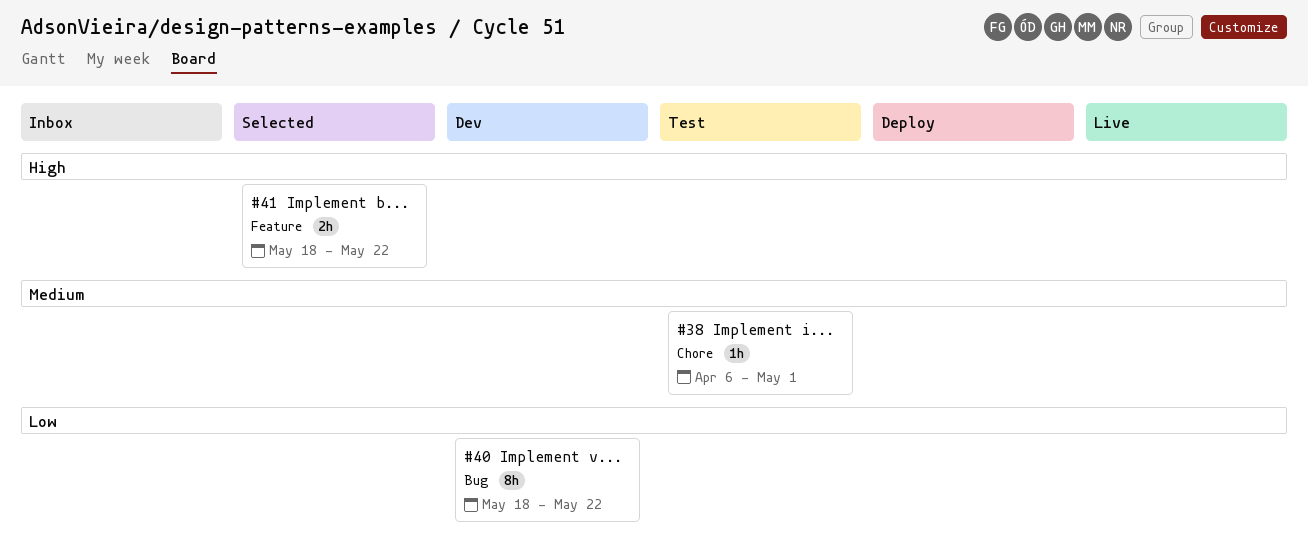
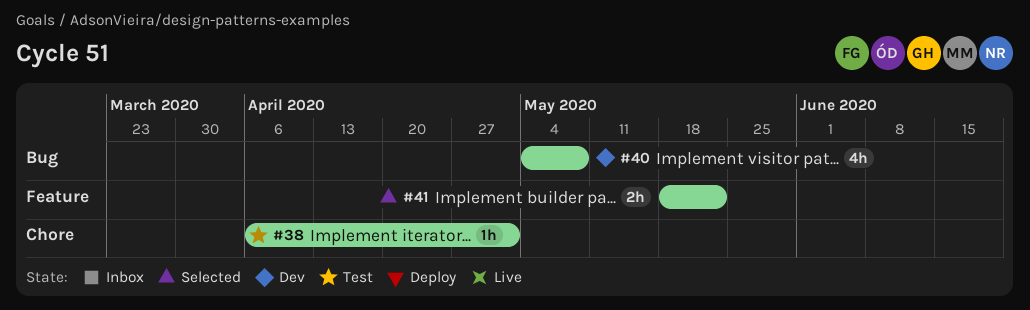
#40, estimate: 8h -> 4h
#40, start: May 18 -> May 4
#40, due: May 22 -> May 8

